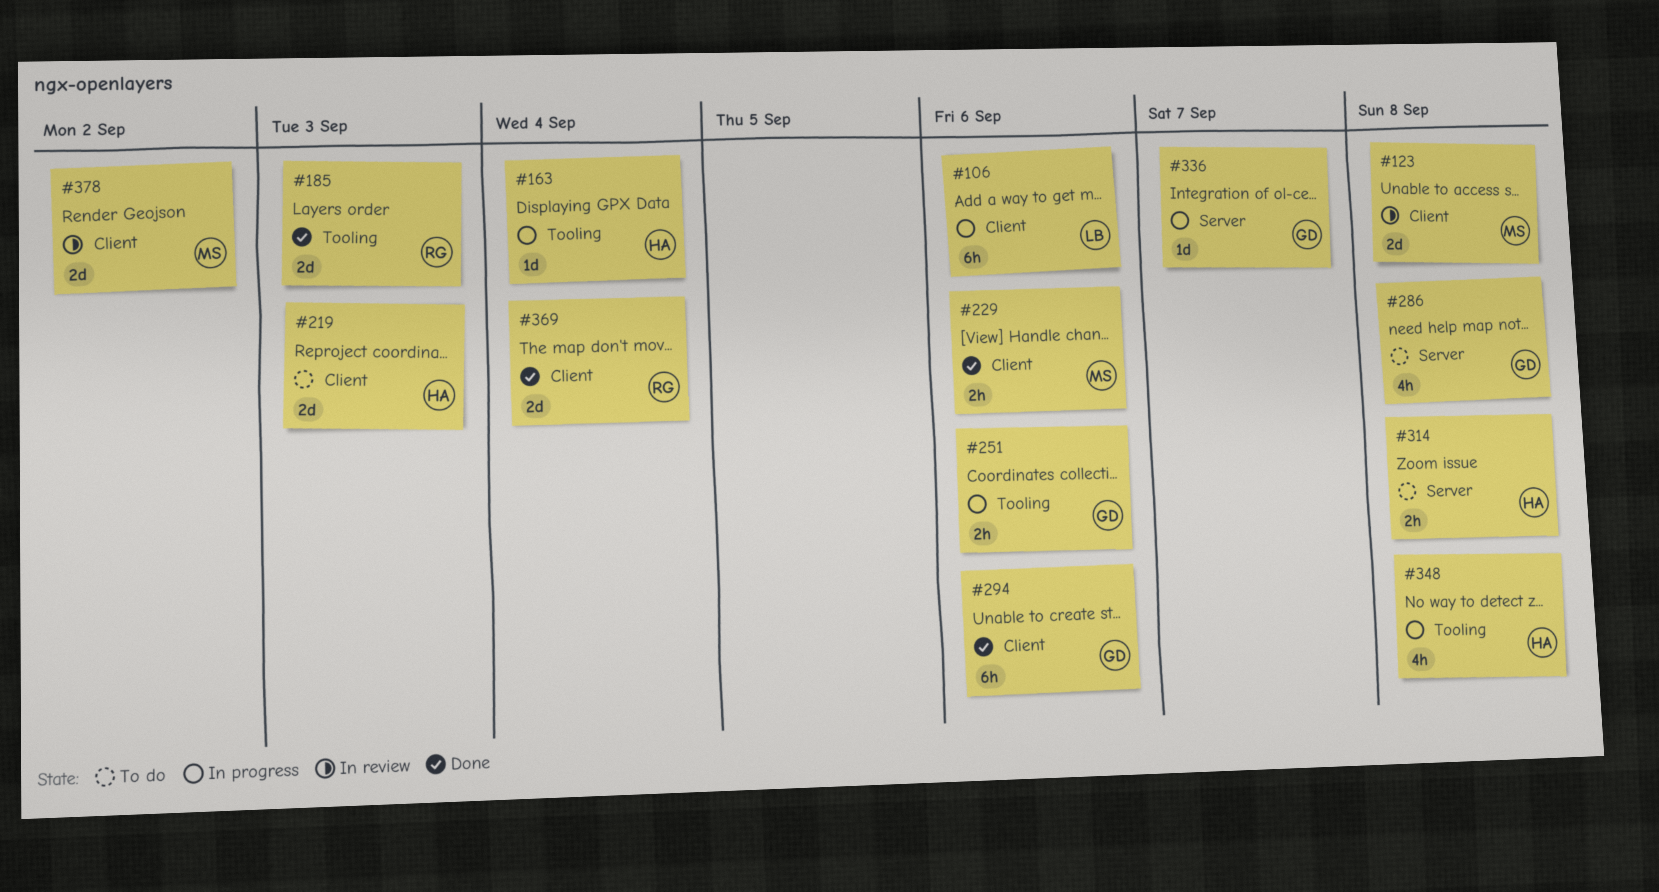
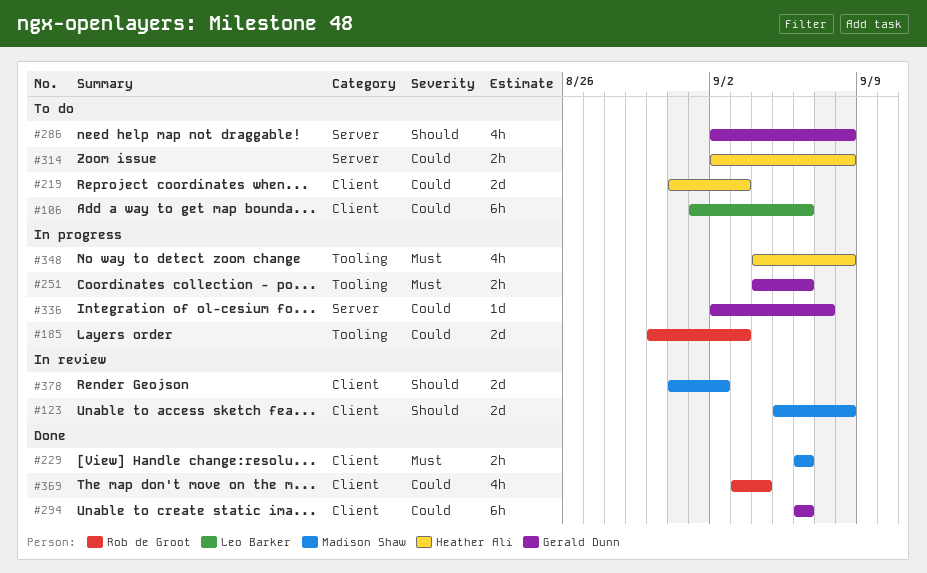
#106, status: In progress -> To do
#163: present -> none
#185, status: Done -> In progress
#369, estimate: 2d -> 4h

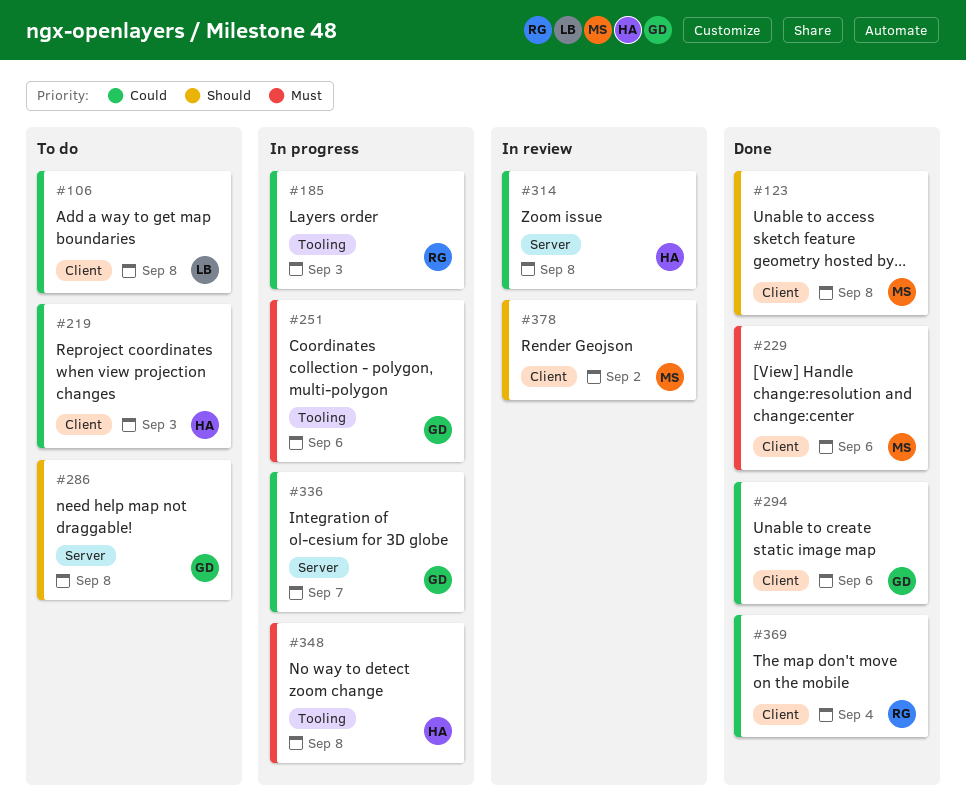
#106, due: Sep 6 -> Sep 8
#123, status: In review -> Done
#314, status: To do -> In review

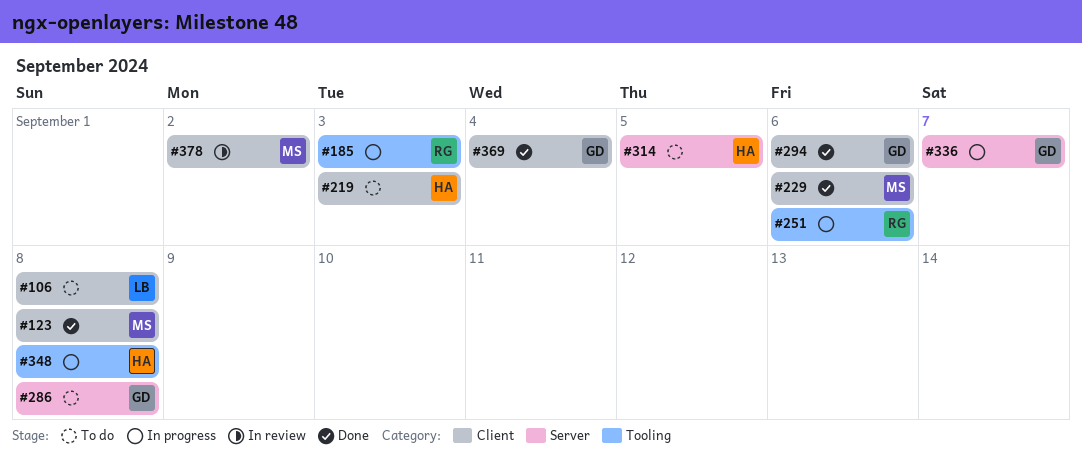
#251, owner: GD -> RG
#314, status: In review -> To do
#314, due: Sep 8 -> Sep 5
#369, owner: RG -> GD

